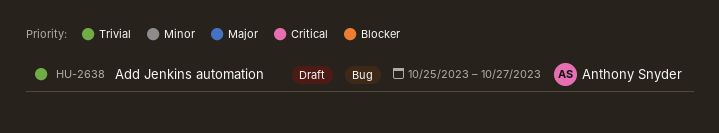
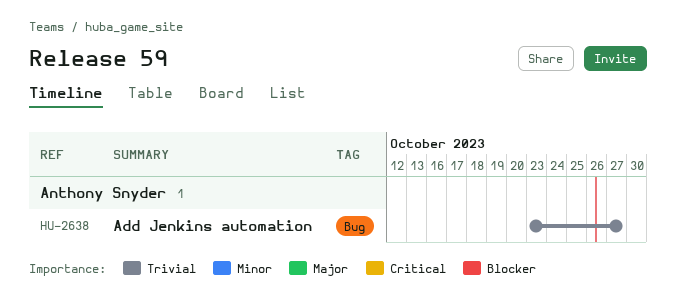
HU-2638, start: Oct 25 -> Oct 23

